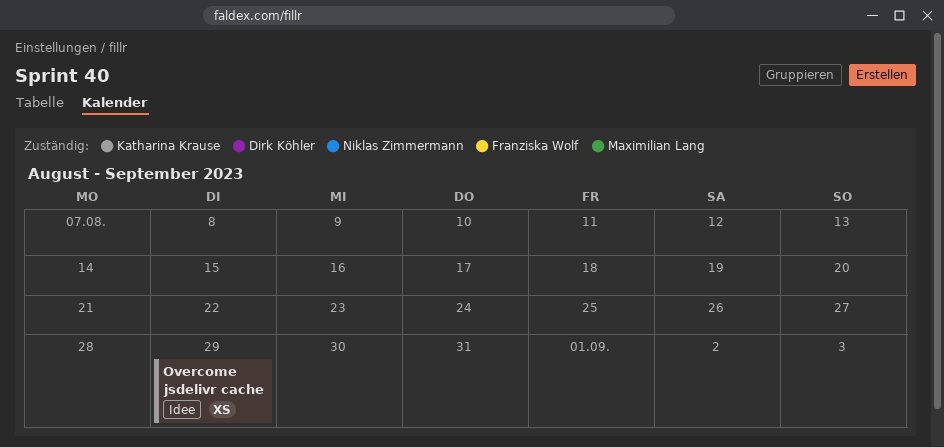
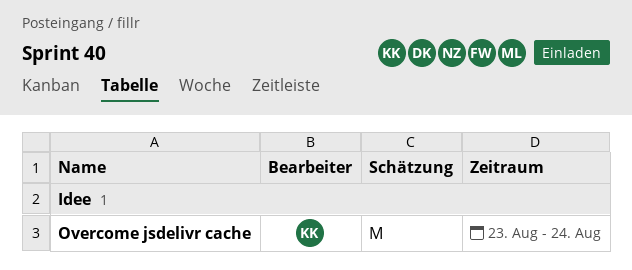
Overcome jsdelivr cache, estimate: XS -> M
Overcome jsdelivr cache, due: Aug 29 -> Aug 24

